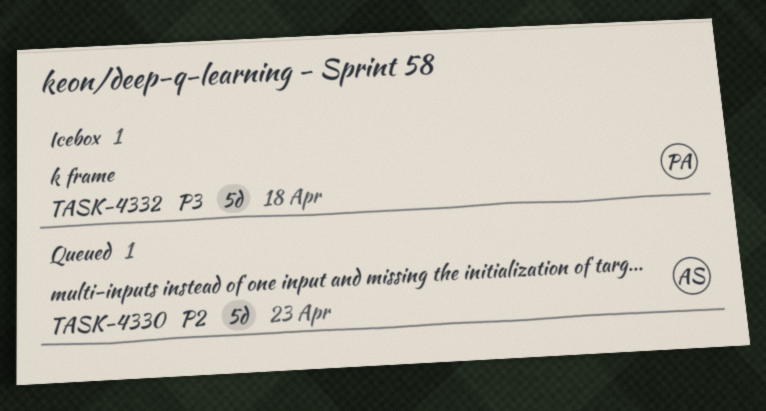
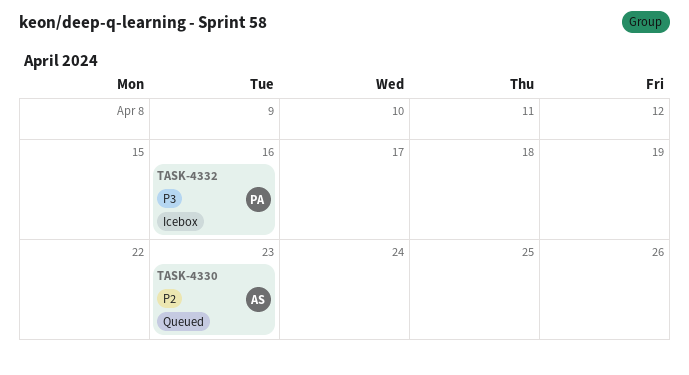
TASK-4332, due: Apr 18 -> Apr 16

